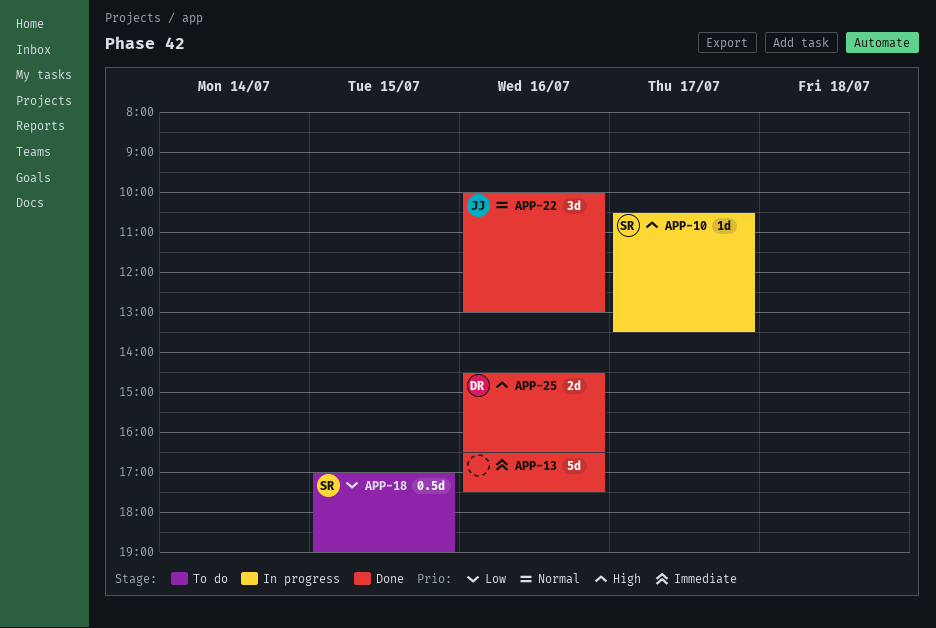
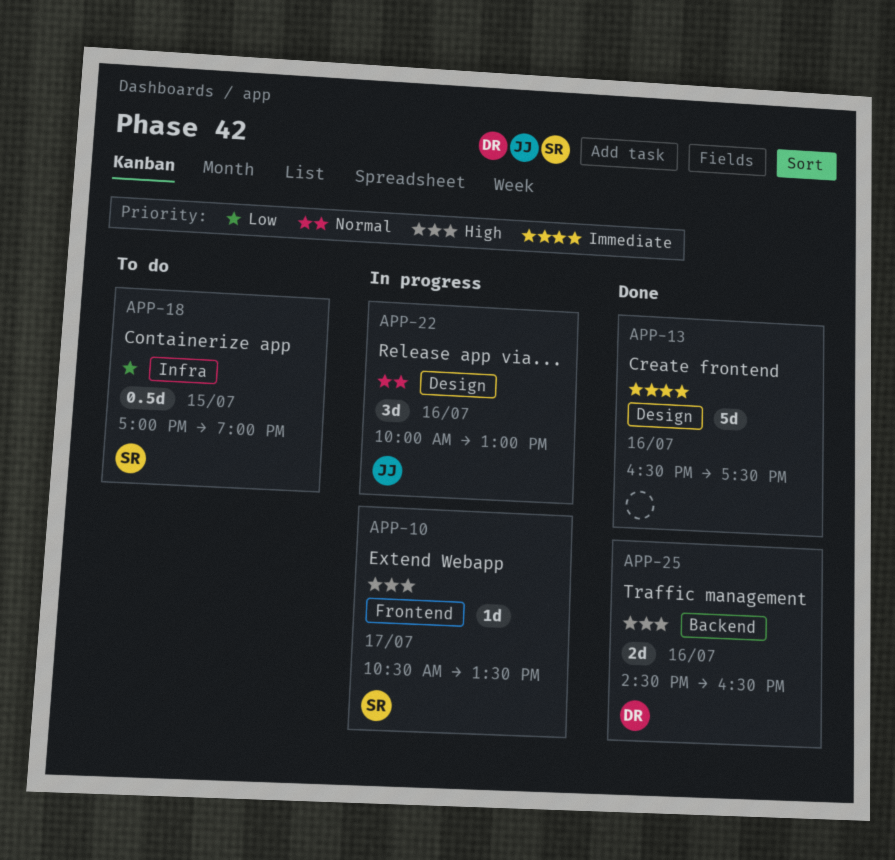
APP-22, status: Done -> In progress

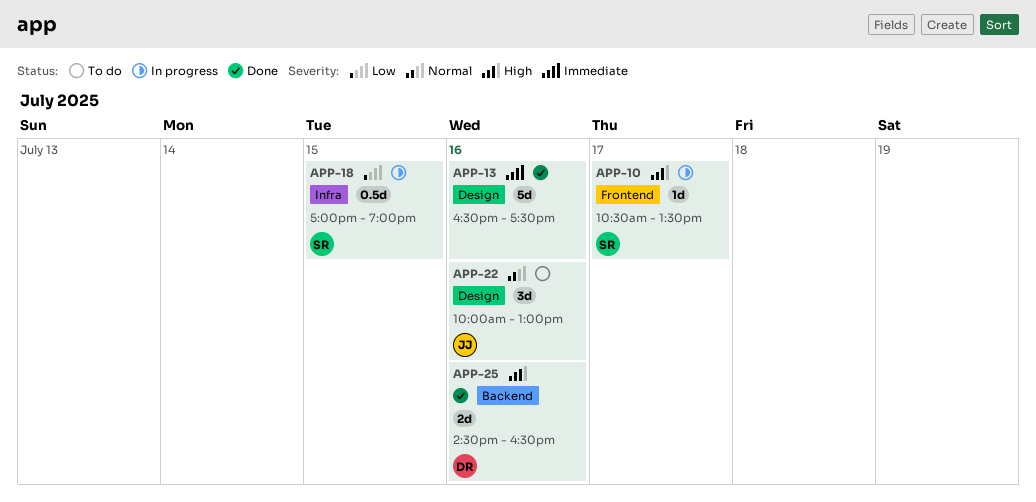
APP-18, status: To do -> In progress
APP-22, status: In progress -> To do

